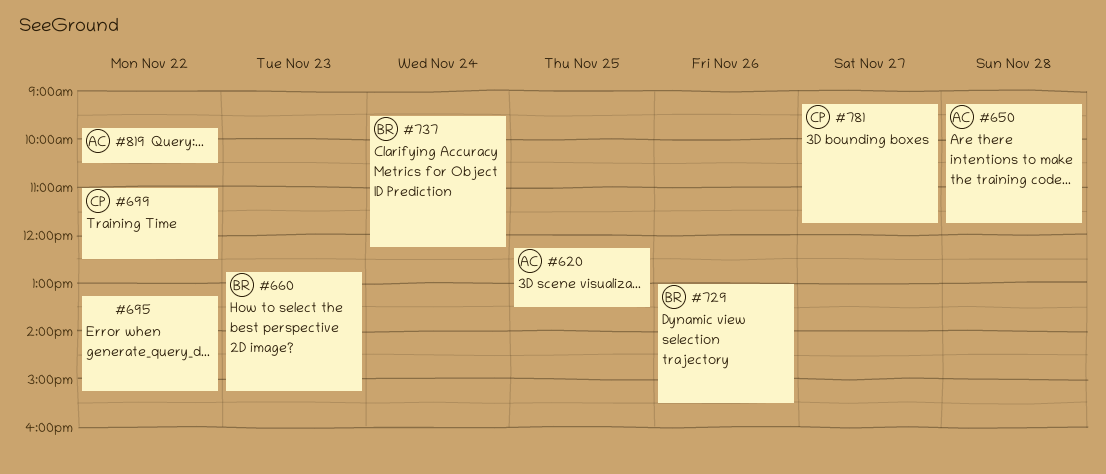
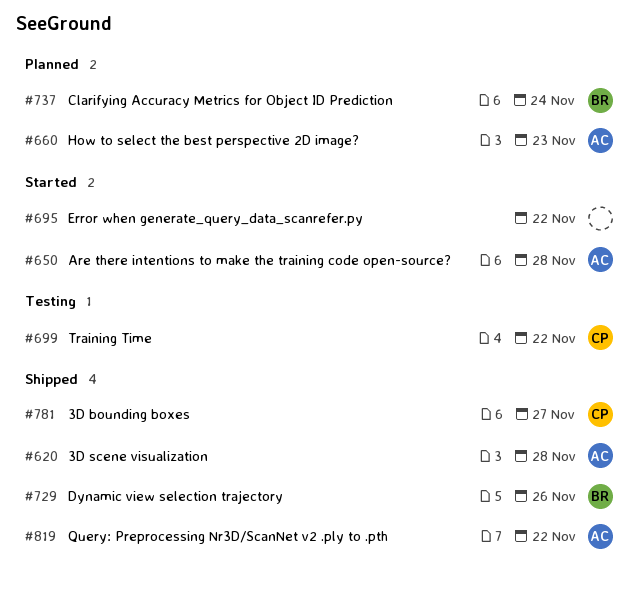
#620, day: Nov 25 -> Nov 28
#660, owner: BR -> AC

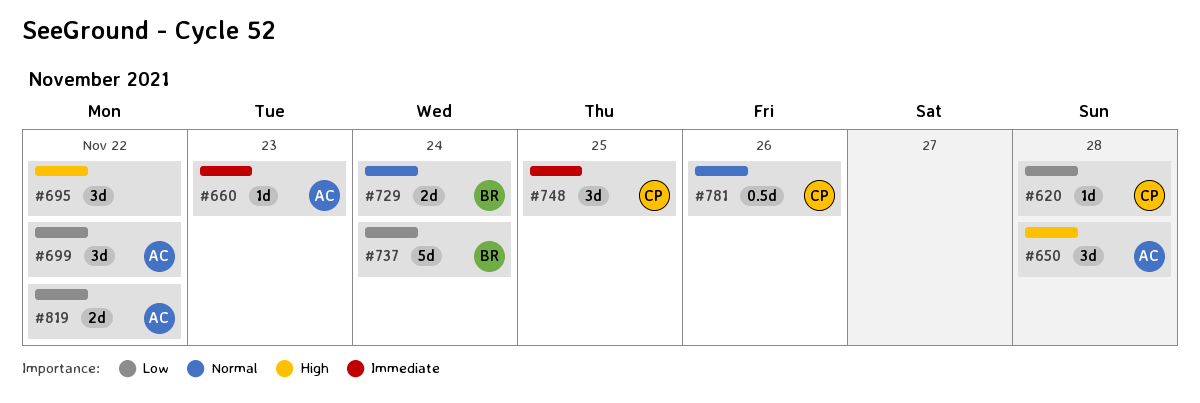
#620, owner: AC -> CP
#699, owner: CP -> AC
#729, day: Nov 26 -> Nov 24
#748: none -> present
#781, day: Nov 27 -> Nov 26

